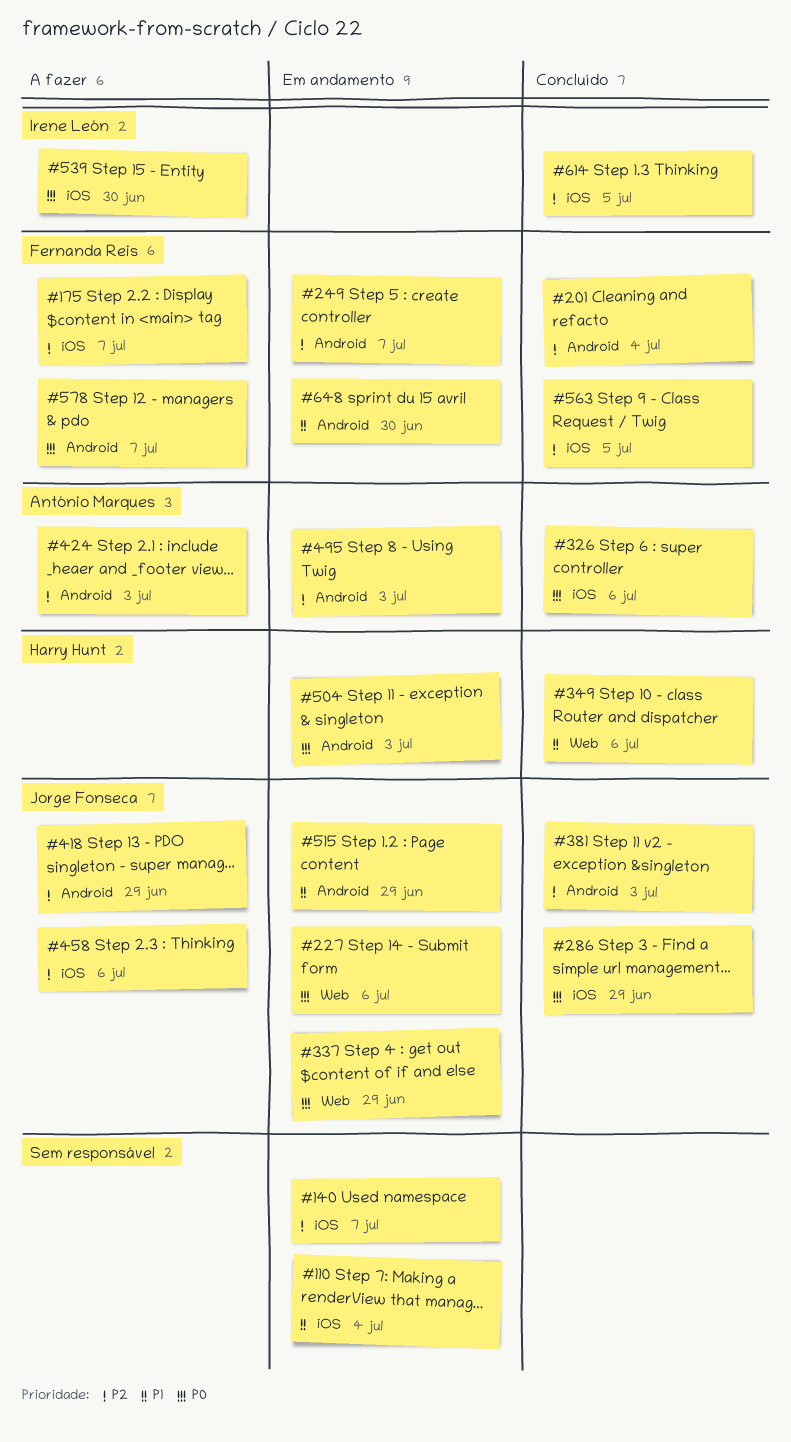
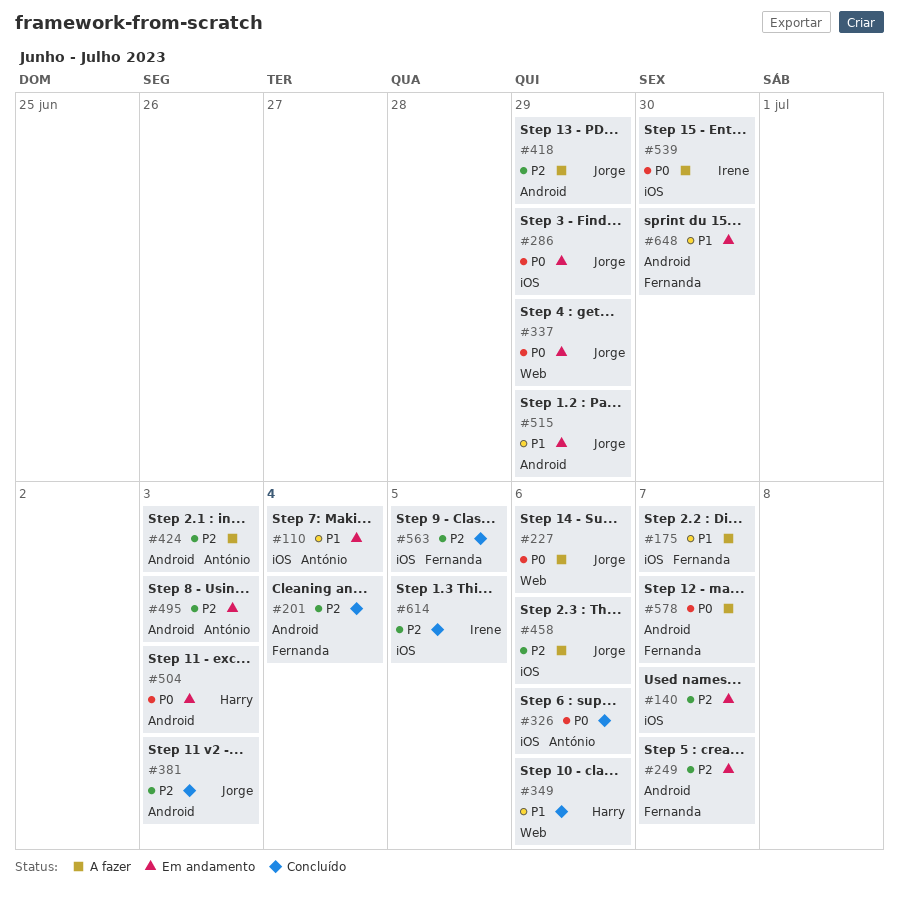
#110, owner: none -> António Marques
#175, priority: P2 -> P1
#227, status: Em andamento -> A fazer
#286, status: Concluído -> Em andamento

